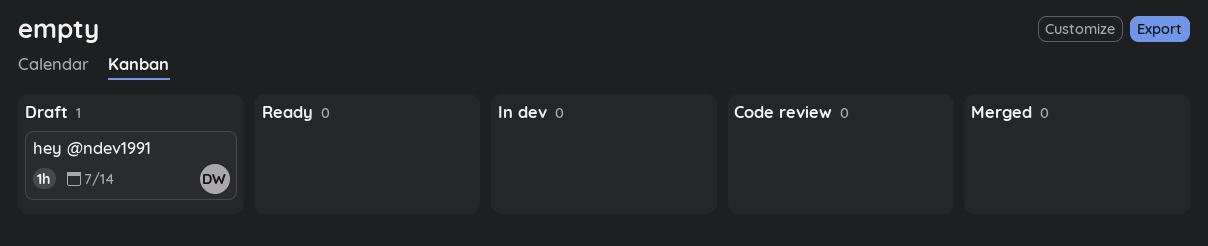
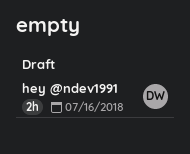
hey @ndev1991, estimate: 1h -> 2h
hey @ndev1991, due: Jul 14 -> Jul 16

